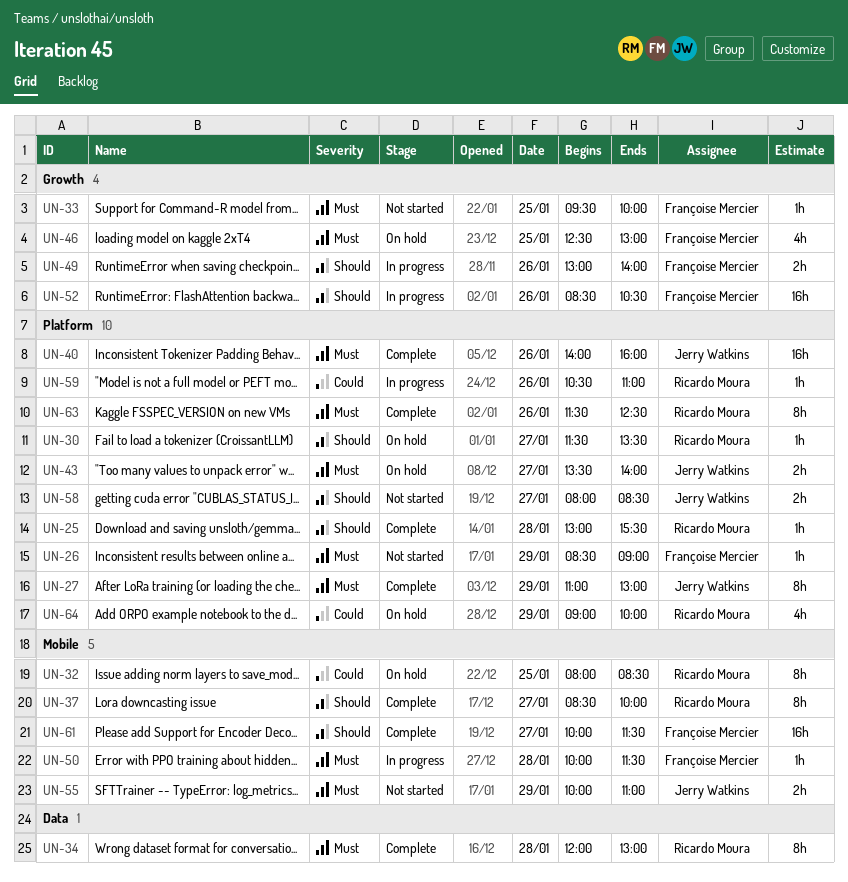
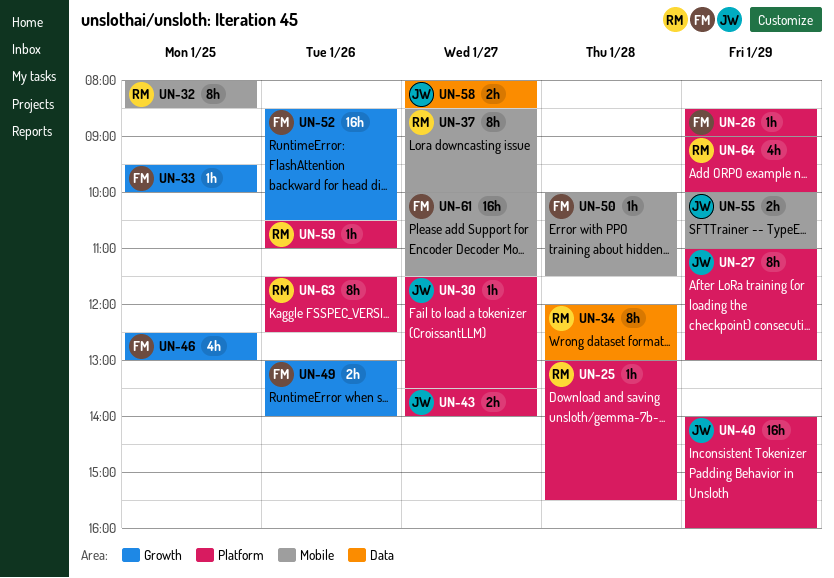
UN-30, owner: Ricardo Moura -> Jerry Watkins
UN-40, day: Jan 26 -> Jan 29
UN-58, label: Platform -> Data

